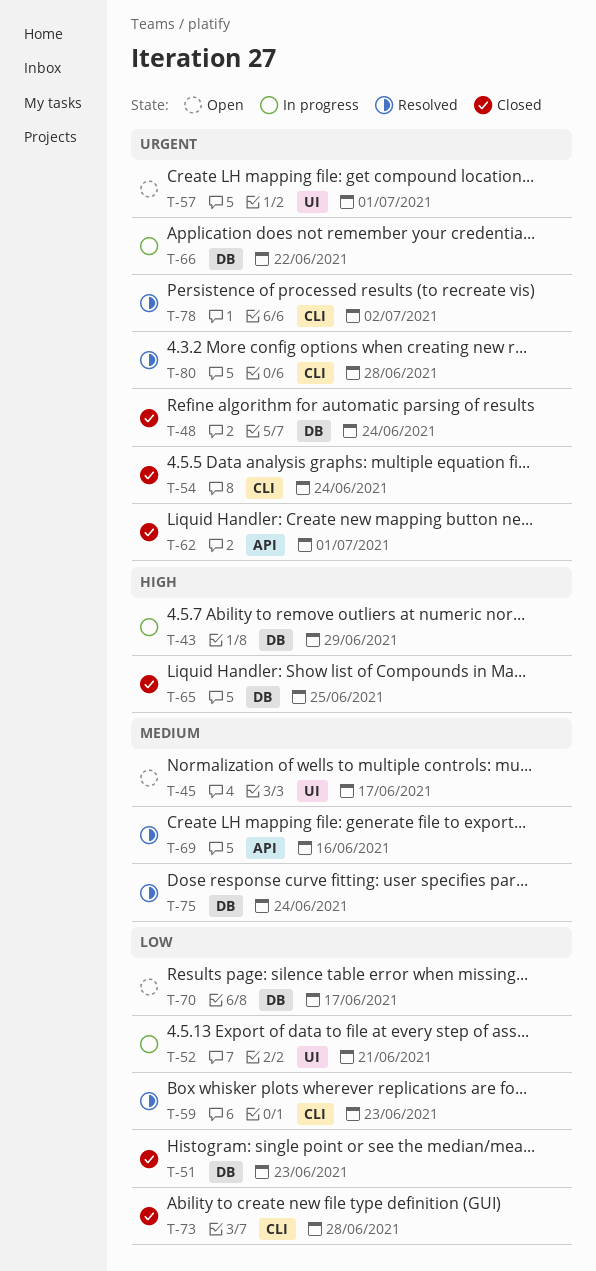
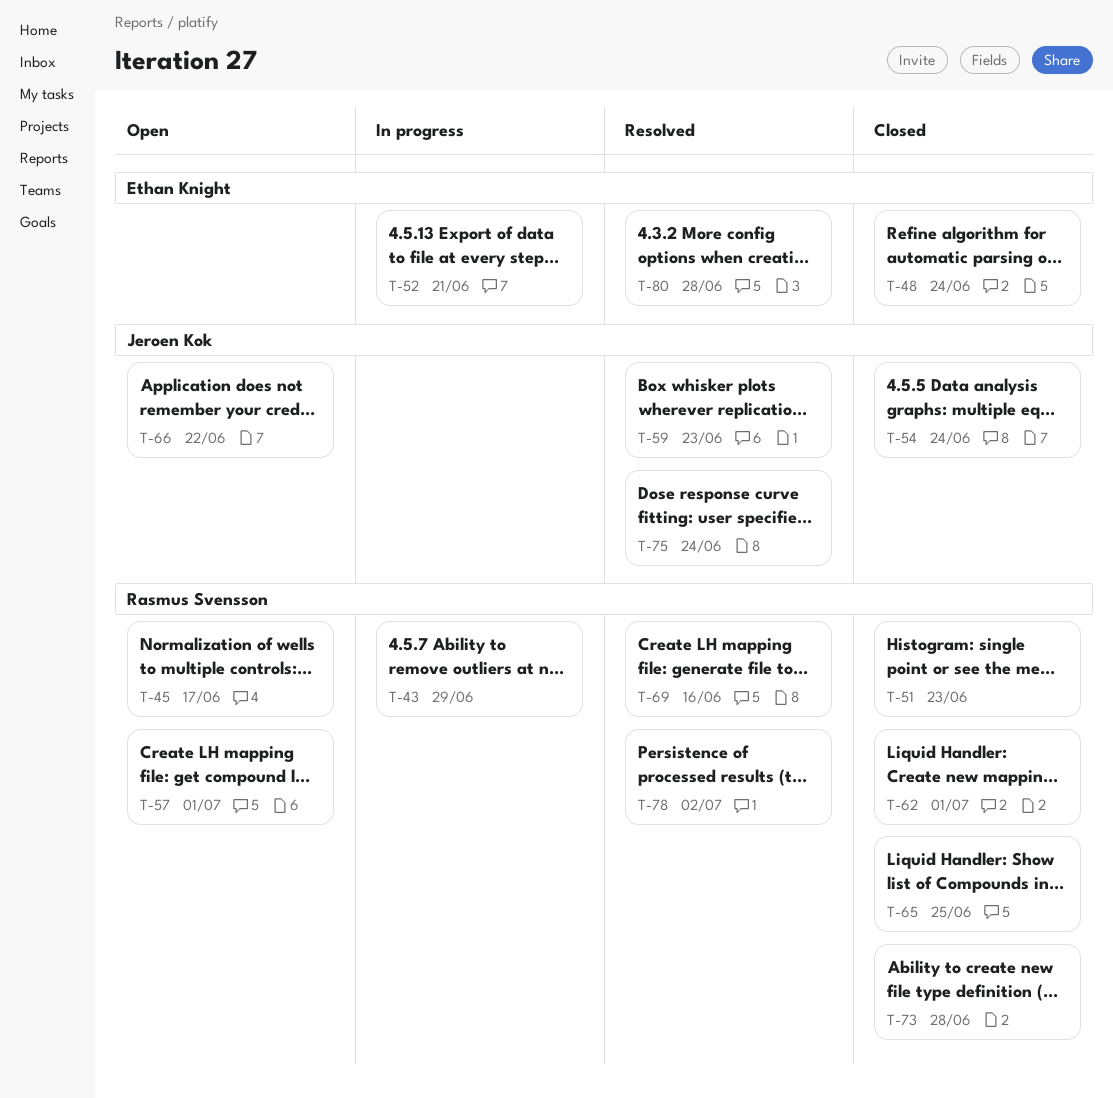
T-66, status: In progress -> Open
T-70: present -> none

